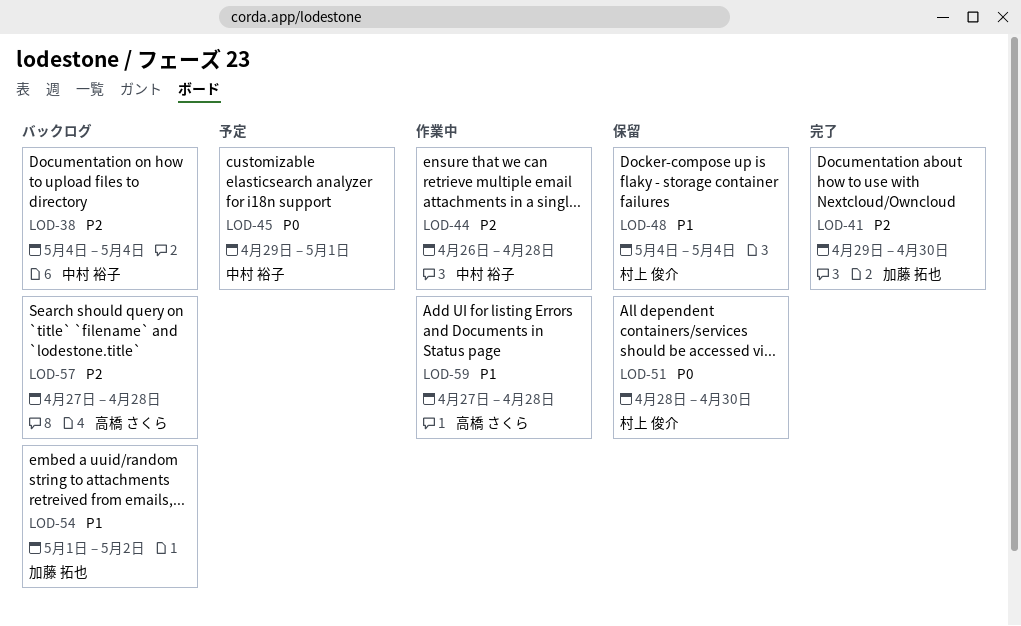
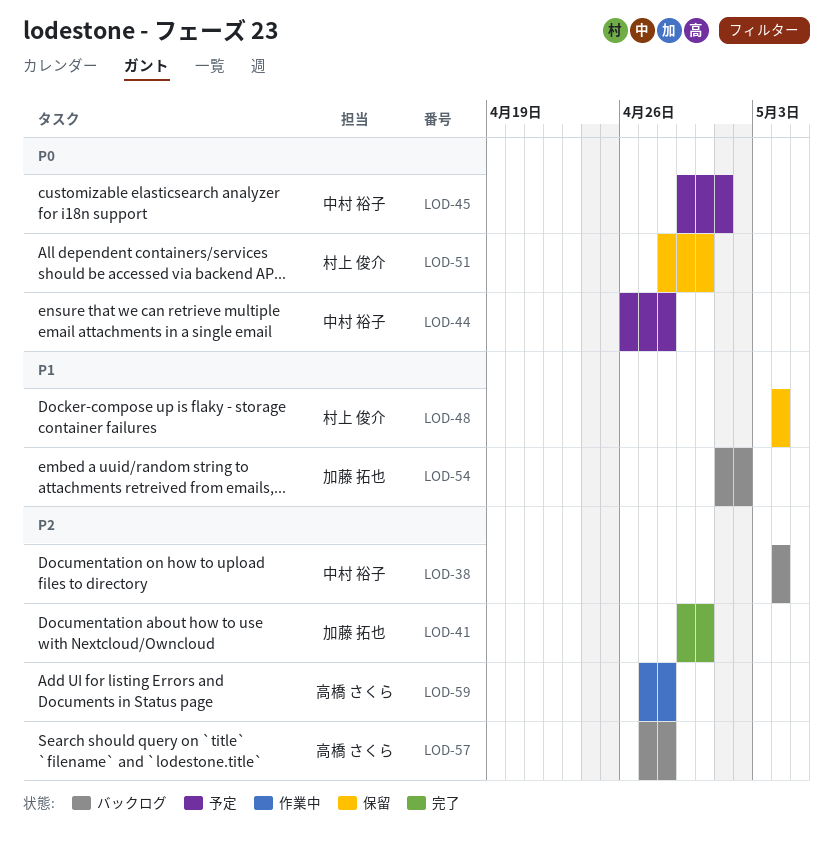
LOD-44, status: 作業中 -> 予定
LOD-44, priority: P2 -> P0
LOD-59, priority: P1 -> P2

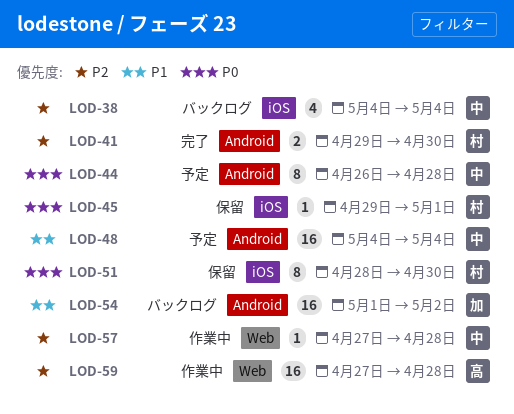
LOD-41, owner: 加藤 拓也 -> 村上 俊介
LOD-45, status: 予定 -> 保留
LOD-45, owner: 中村 裕子 -> 村上 俊介
LOD-48, status: 保留 -> 予定
LOD-48, owner: 村上 俊介 -> 中村 裕子
LOD-57, status: バックログ -> 作業中
LOD-57, owner: 高橋 さくら -> 中村 裕子

